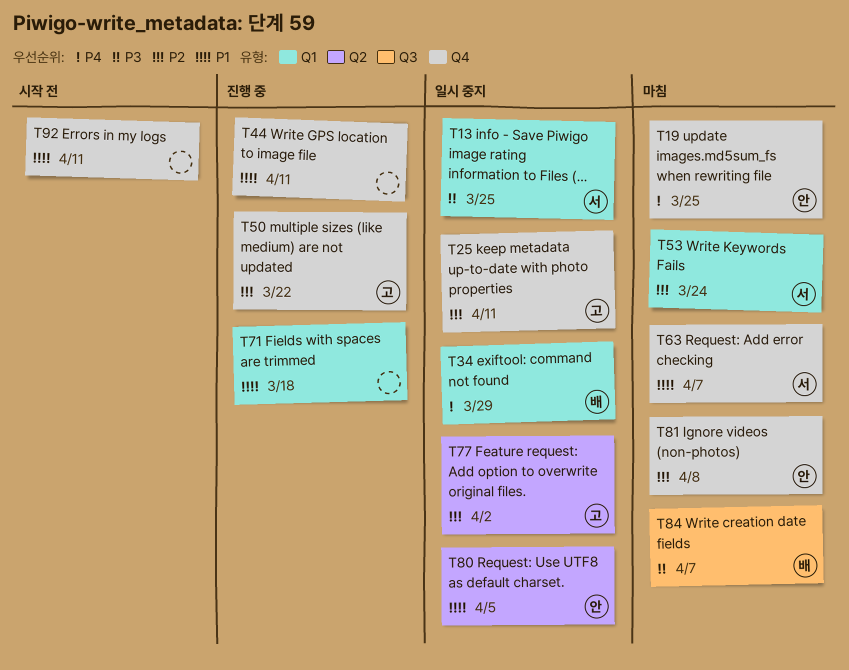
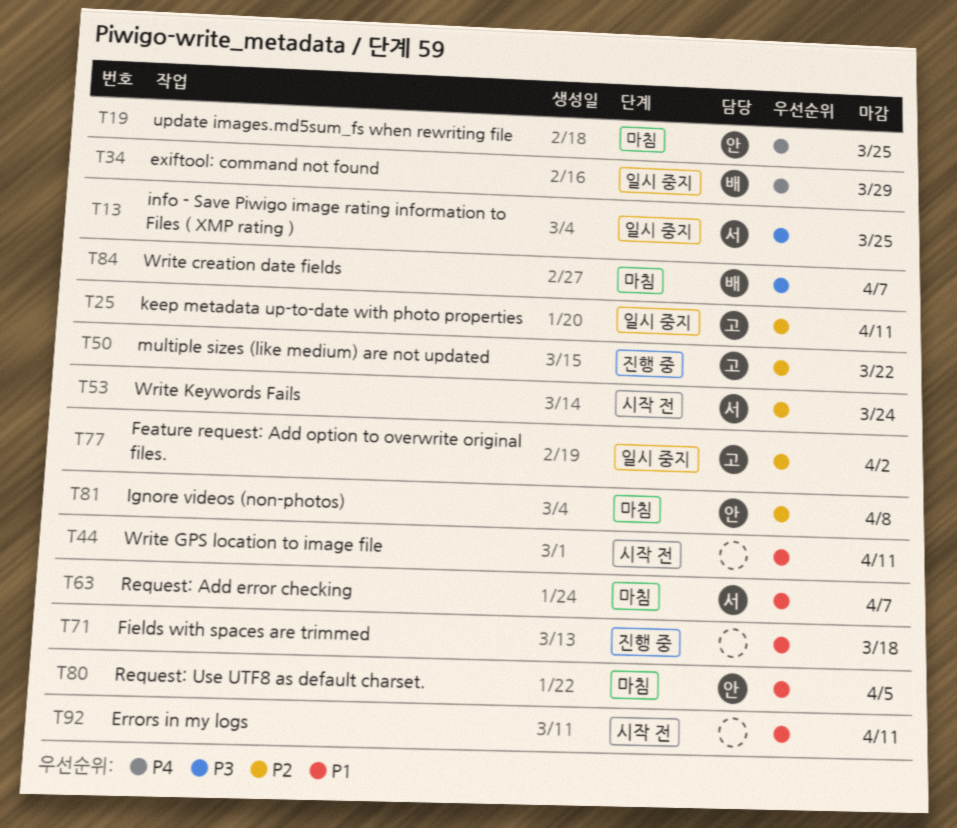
T44, status: 진행 중 -> 시작 전
T53, status: 마침 -> 시작 전
T80, status: 일시 중지 -> 마침

